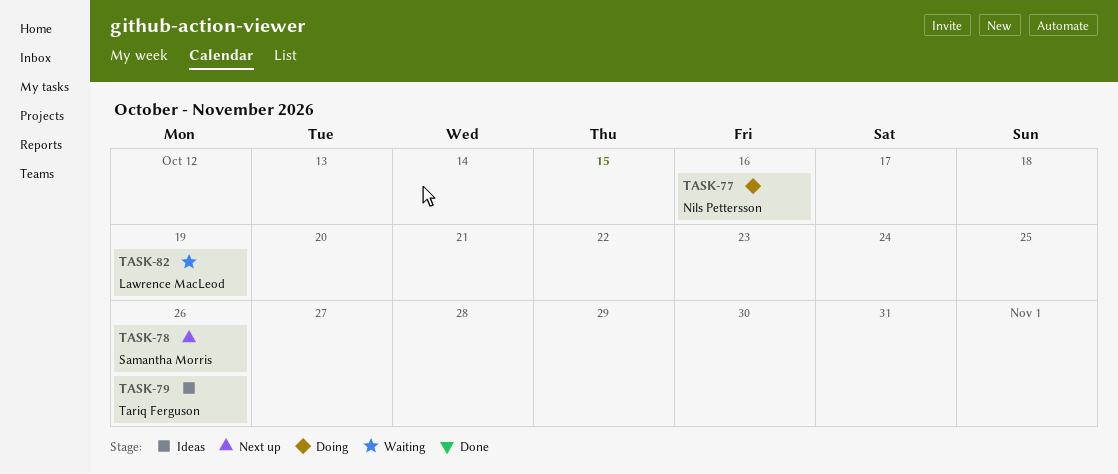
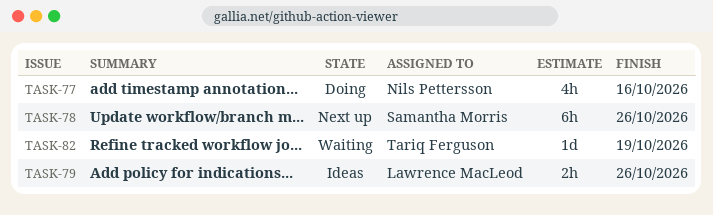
TASK-79, owner: Tariq Ferguson -> Lawrence MacLeod
TASK-82, owner: Lawrence MacLeod -> Tariq Ferguson

